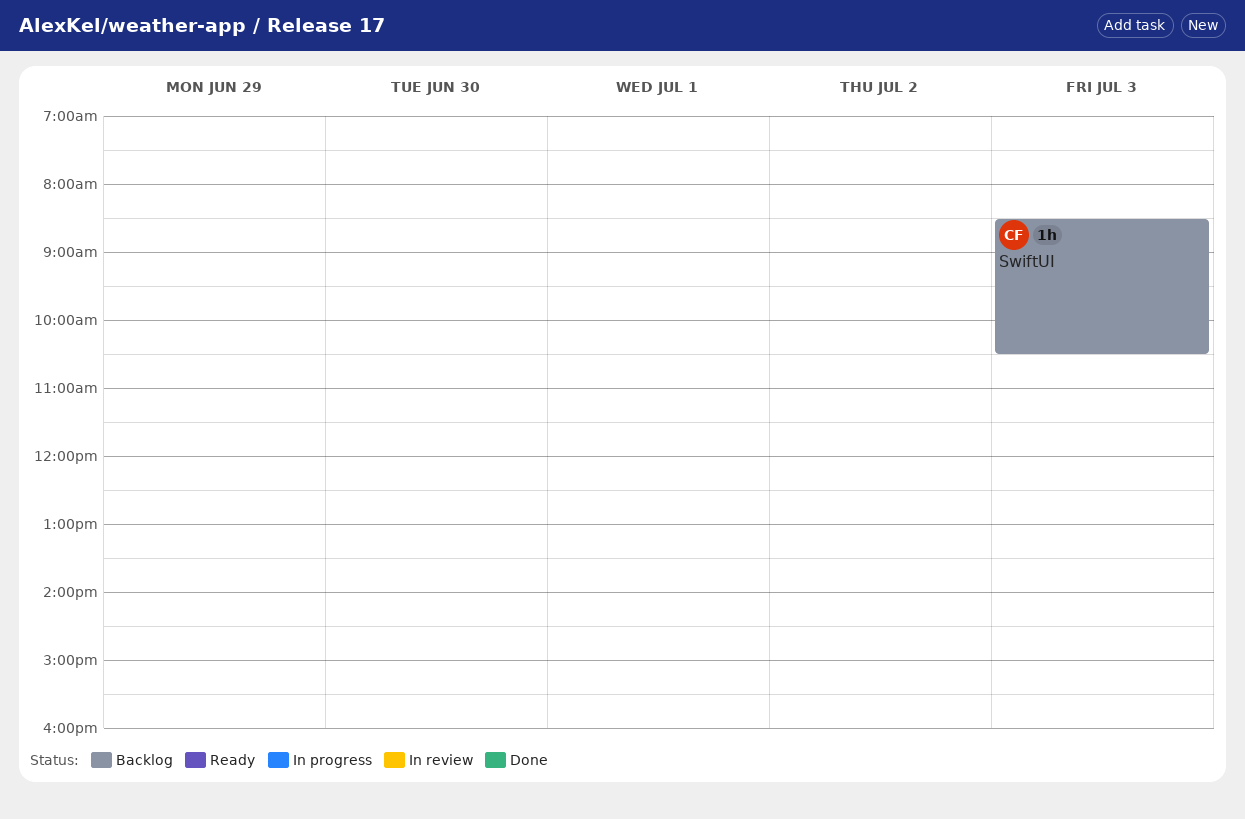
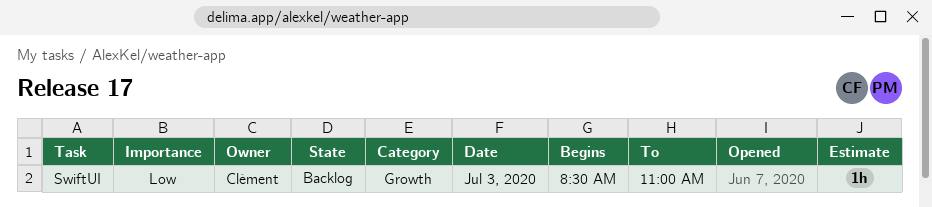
SwiftUI, ends: 10:30 -> 11:00

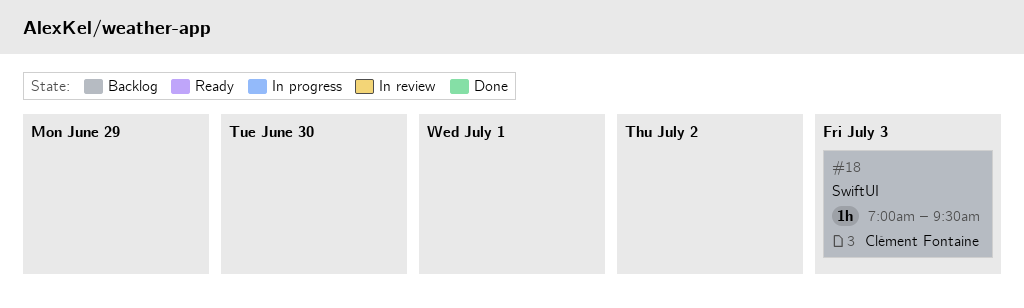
SwiftUI, begins: 08:30 -> 07:00
SwiftUI, ends: 11:00 -> 09:30

